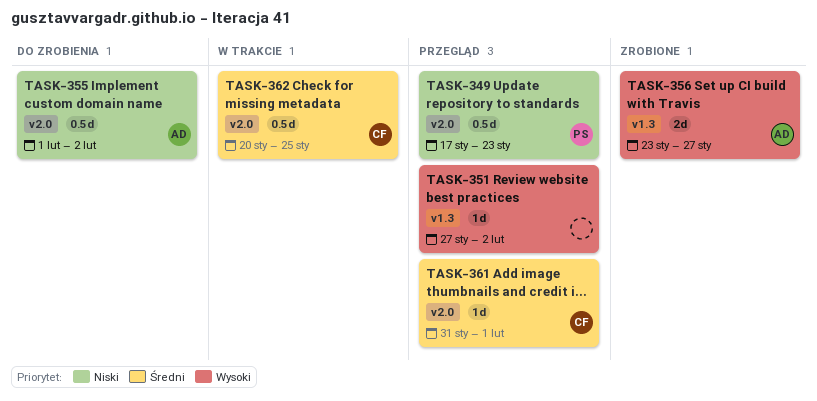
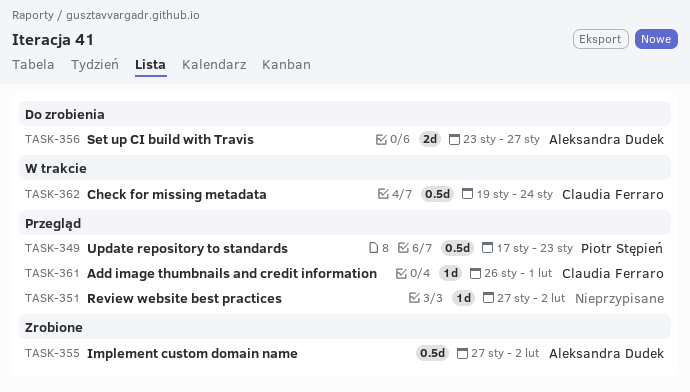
TASK-355, status: Do zrobienia -> Zrobione
TASK-355, start: Feb 1 -> Jan 27
TASK-356, status: Zrobione -> Do zrobienia
TASK-361, start: Jan 31 -> Jan 26
TASK-362, start: Jan 20 -> Jan 19
TASK-362, due: Jan 25 -> Jan 24

